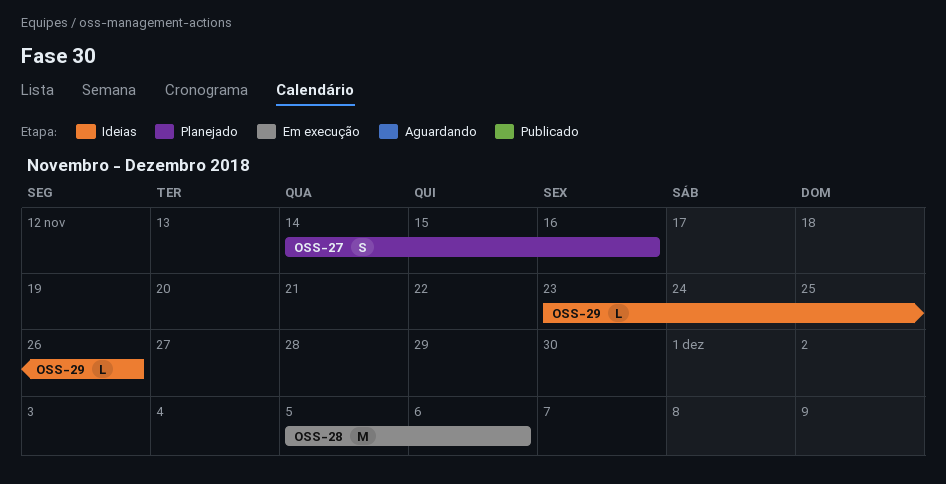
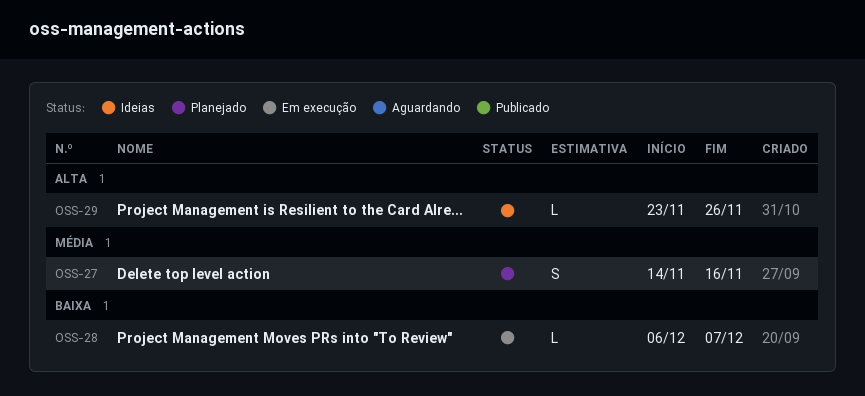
OSS-28, estimate: M -> L
OSS-28, start: Dec 5 -> Dec 6
OSS-28, due: Dec 6 -> Dec 7

